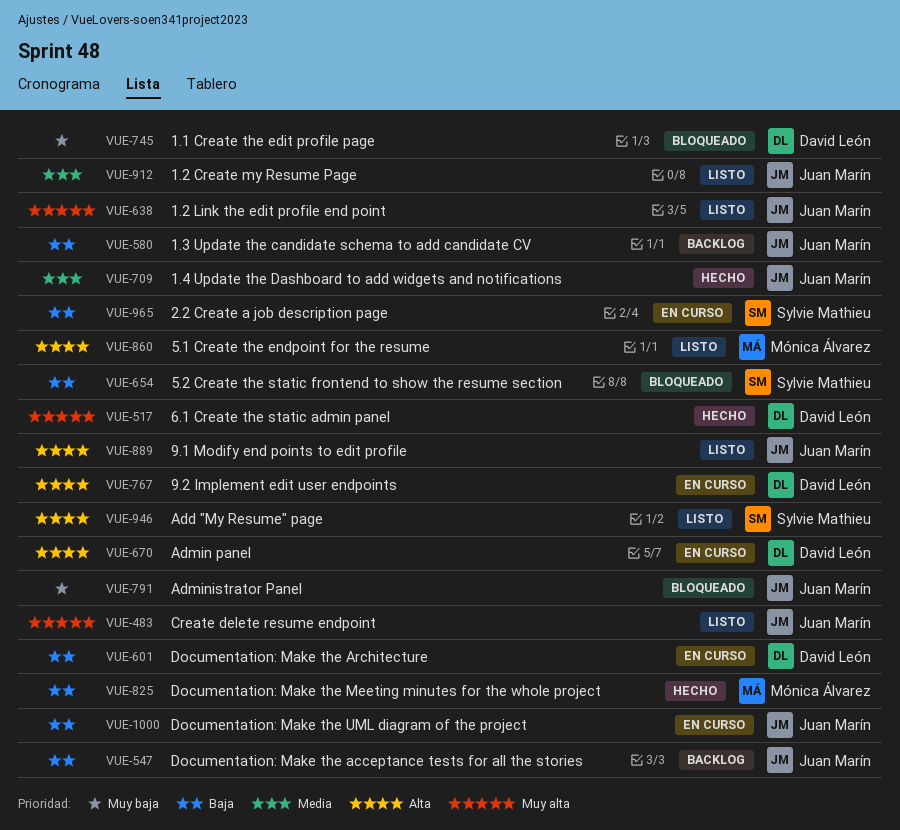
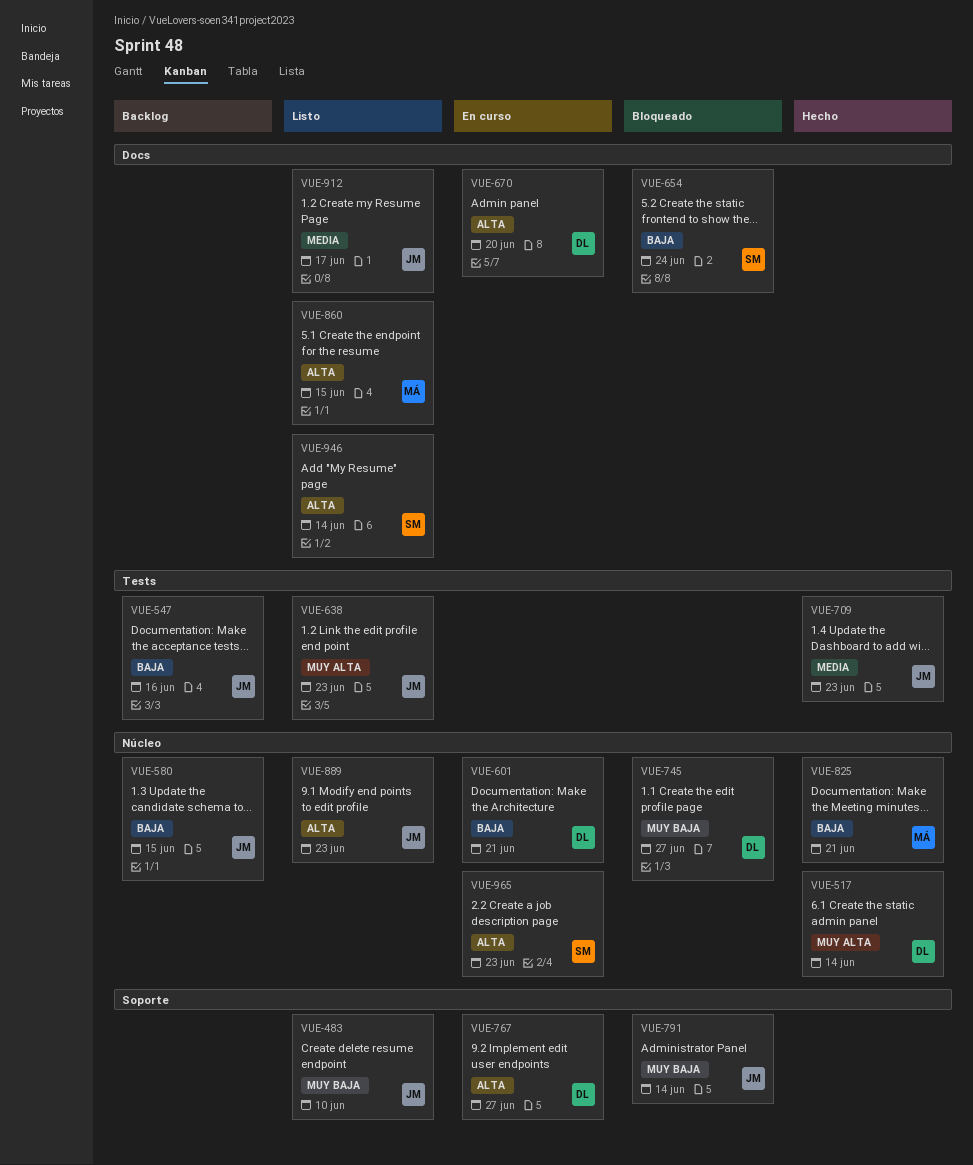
VUE-483, priority: Muy alta -> Muy baja
VUE-965, priority: Baja -> Alta
VUE-1000: present -> none

